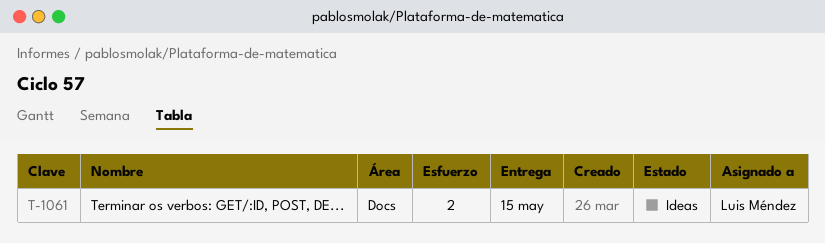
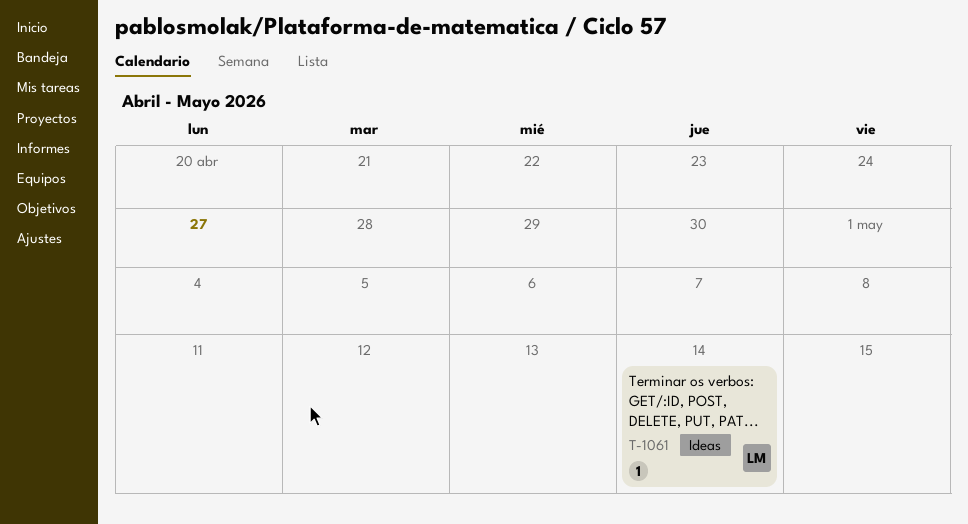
T-1061, estimate: 2 -> 1
T-1061, due: May 15 -> May 14

